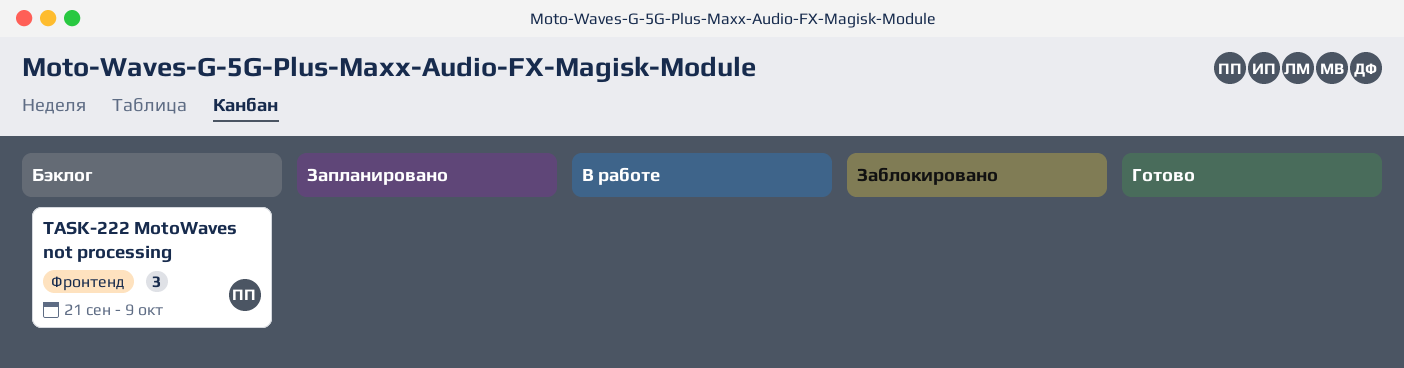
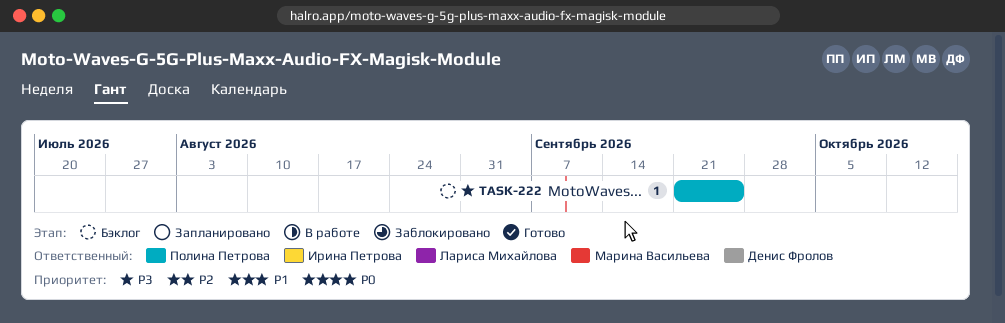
TASK-222, estimate: 3 -> 1
TASK-222, due: Oct 9 -> Sep 25

